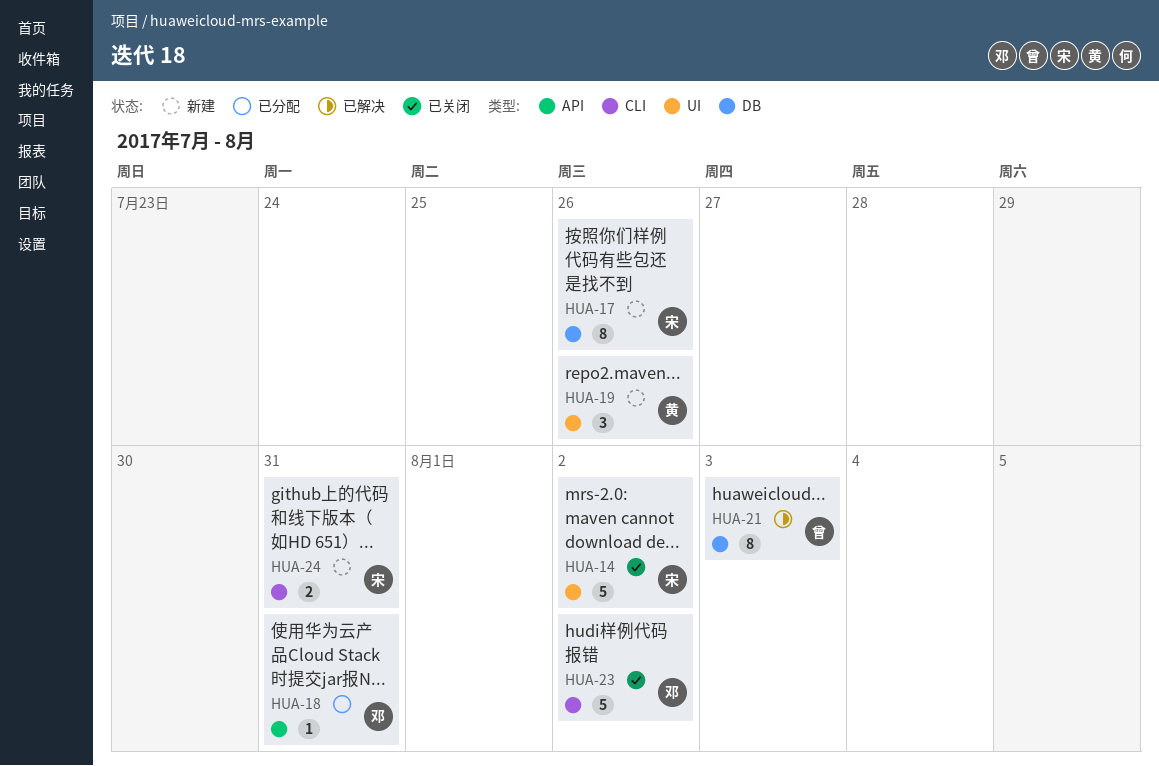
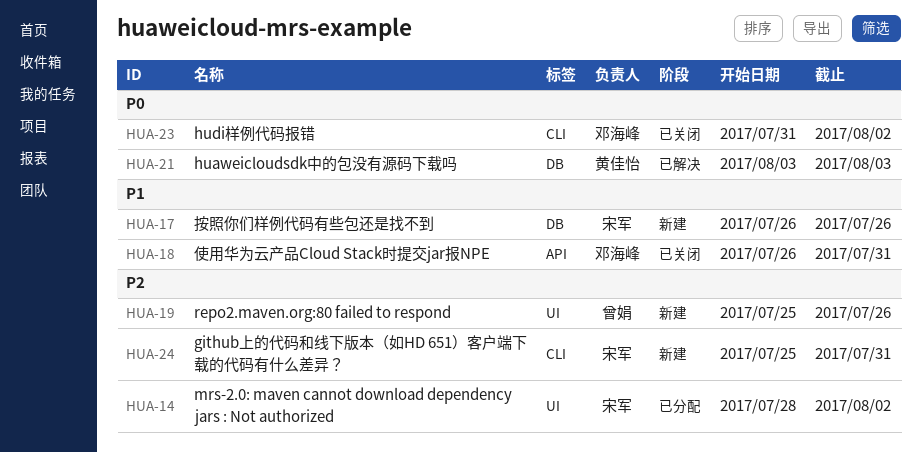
HUA-14, status: 已关闭 -> 已分配
HUA-18, status: 已分配 -> 已关闭
HUA-19, owner: 黄佳怡 -> 曾娟
HUA-21, owner: 曾娟 -> 黄佳怡

